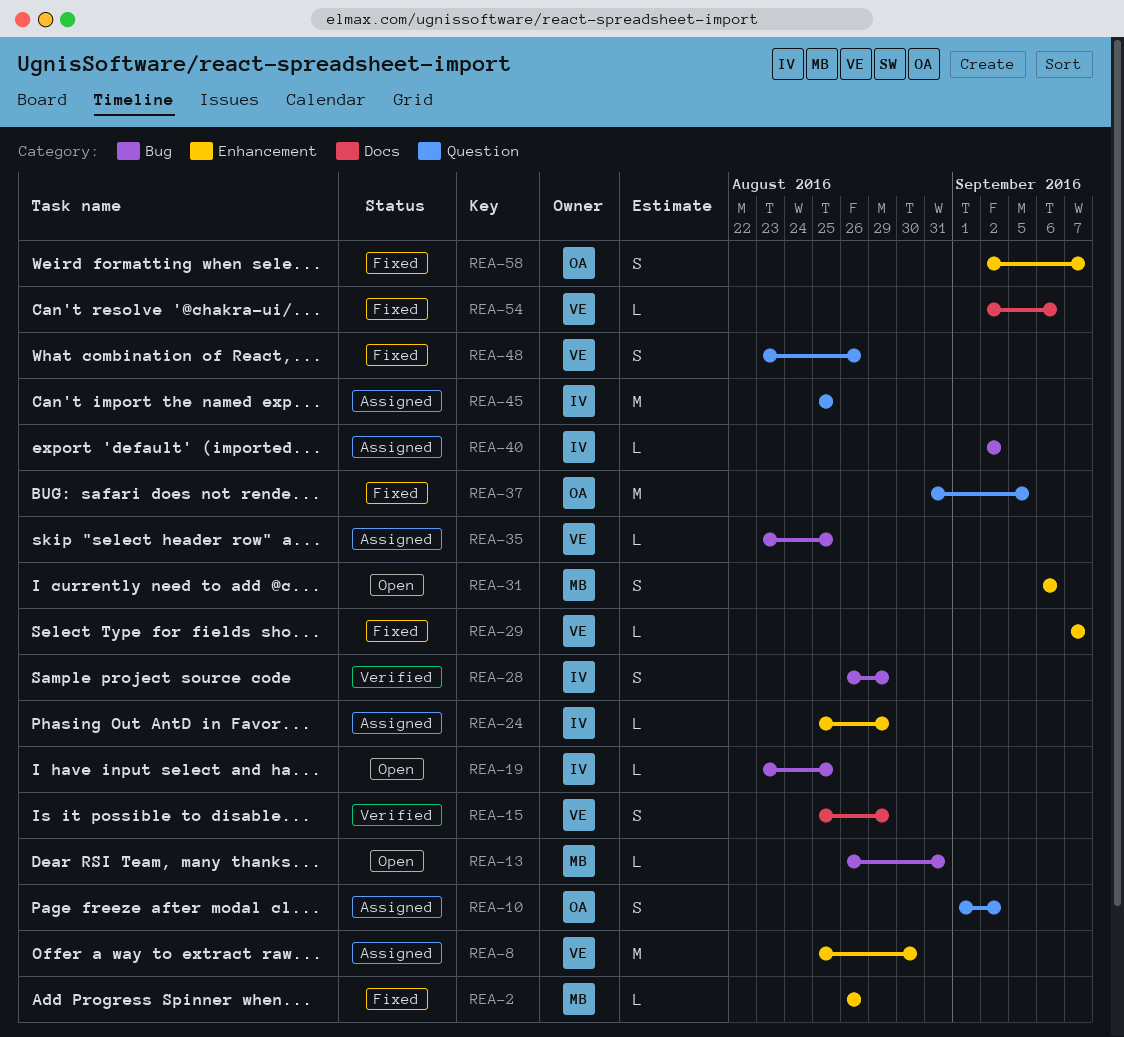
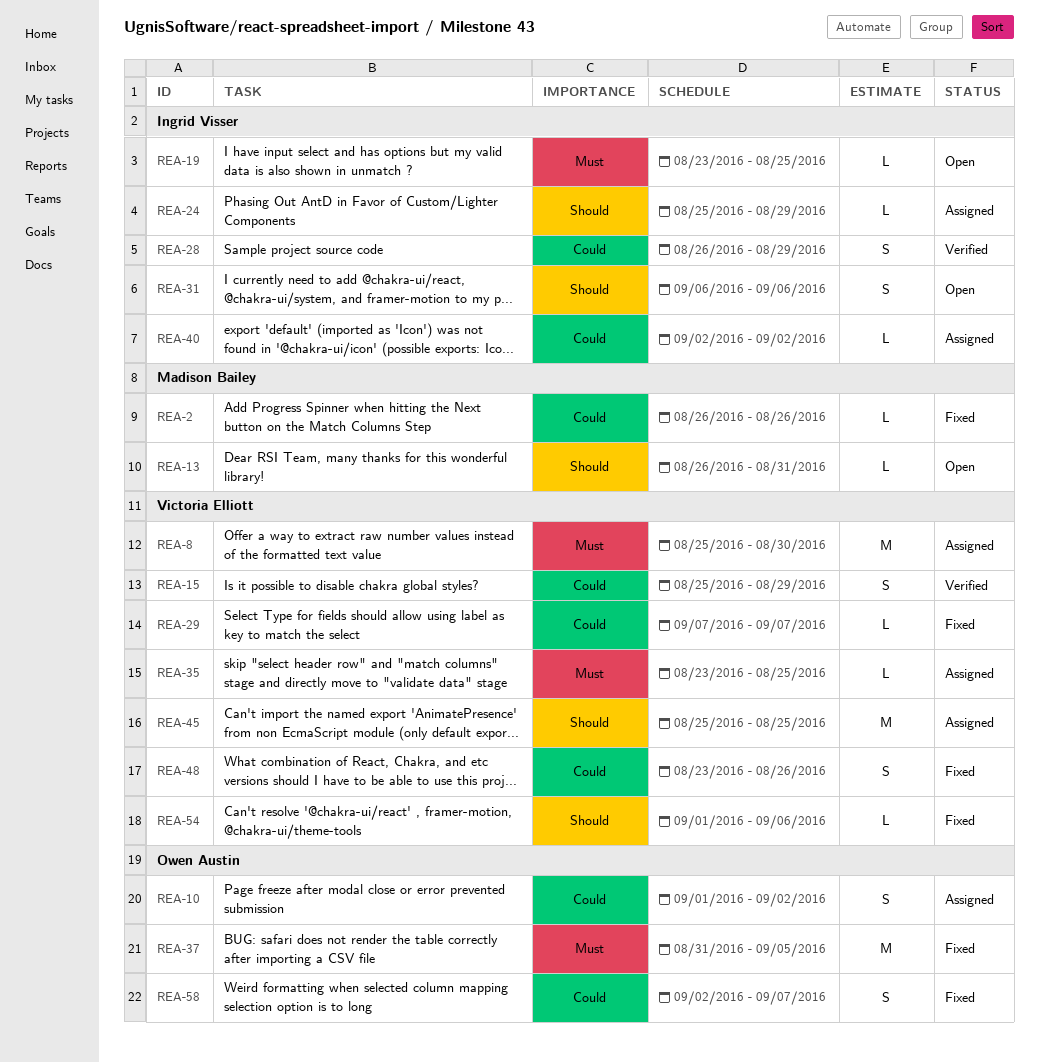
REA-31, owner: Madison Bailey -> Ingrid Visser
REA-45, owner: Ingrid Visser -> Victoria Elliott
REA-54, start: Sep 2 -> Sep 1

